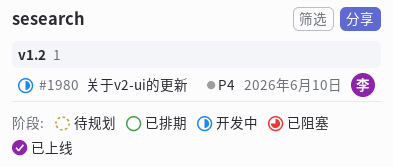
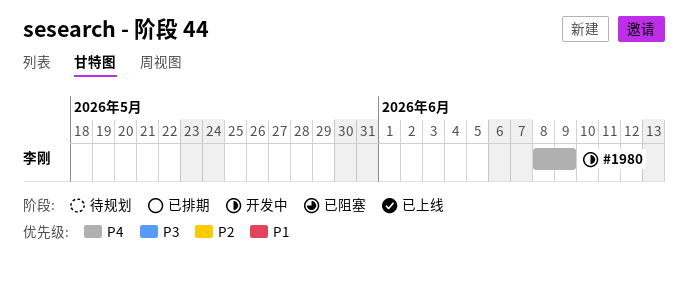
#1980, due: Jun 10 -> Jun 9

